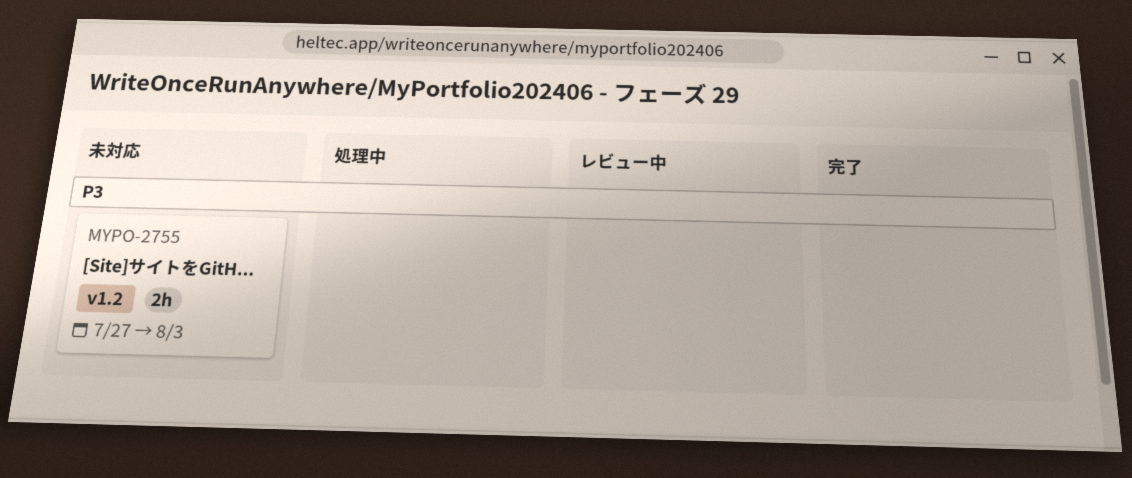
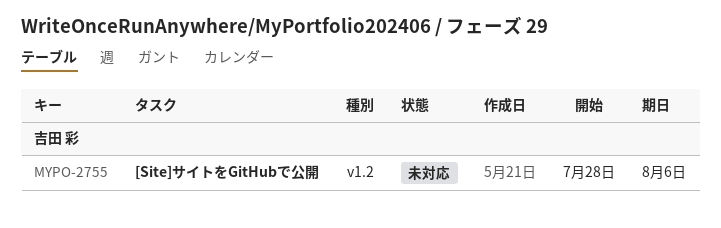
MYPO-2755, start: Jul 27 -> Jul 28
MYPO-2755, due: Aug 3 -> Aug 6

